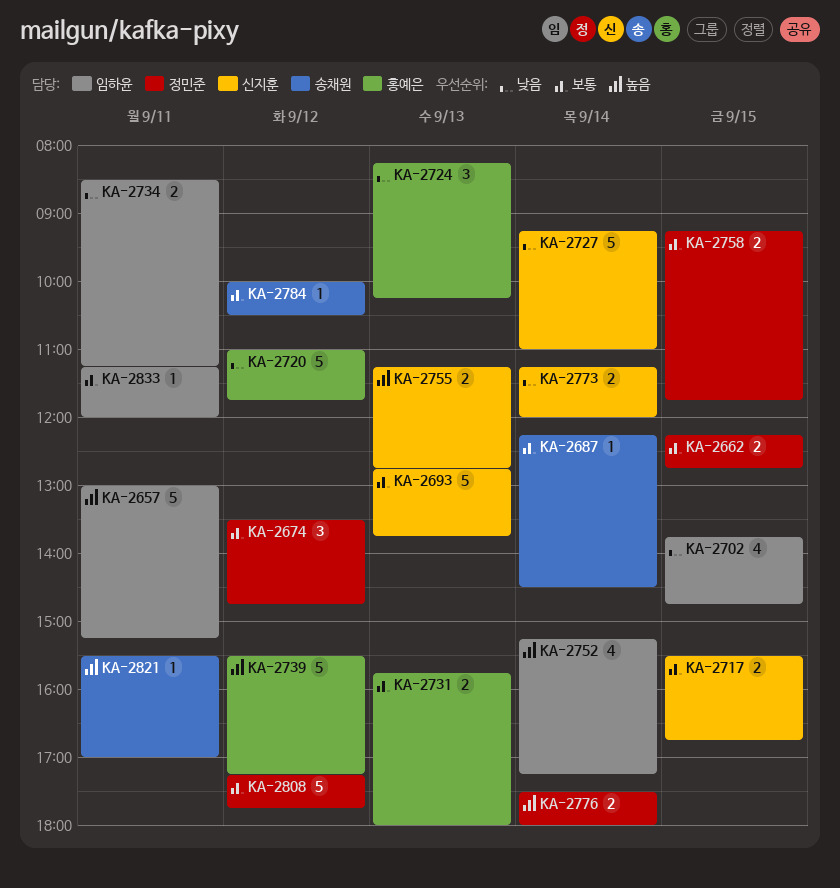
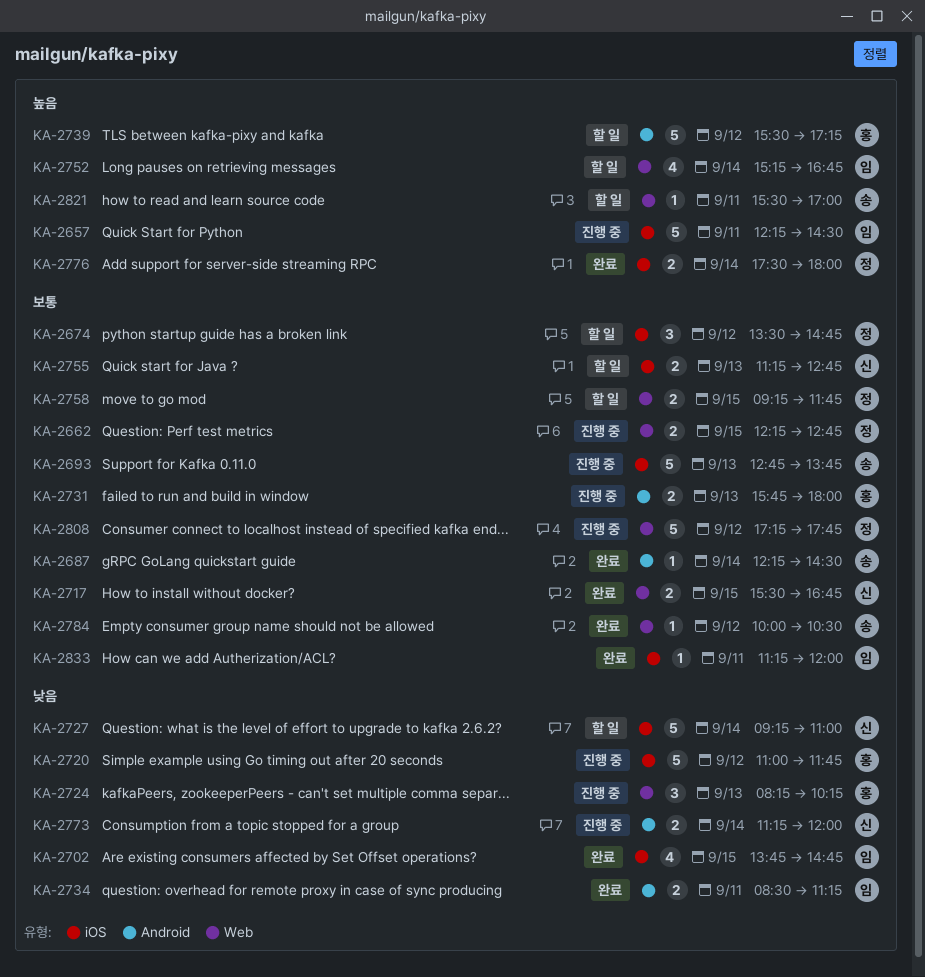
KA-2657, begins: 13:00 -> 12:15
KA-2657, ends: 15:15 -> 14:30
KA-2693, owner: 신지훈 -> 송채원
KA-2752, ends: 17:15 -> 16:45
KA-2755, priority: 높음 -> 보통

